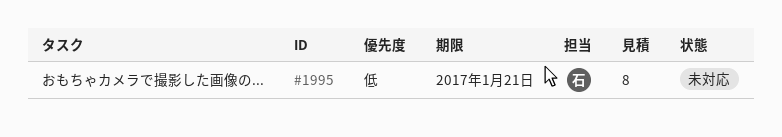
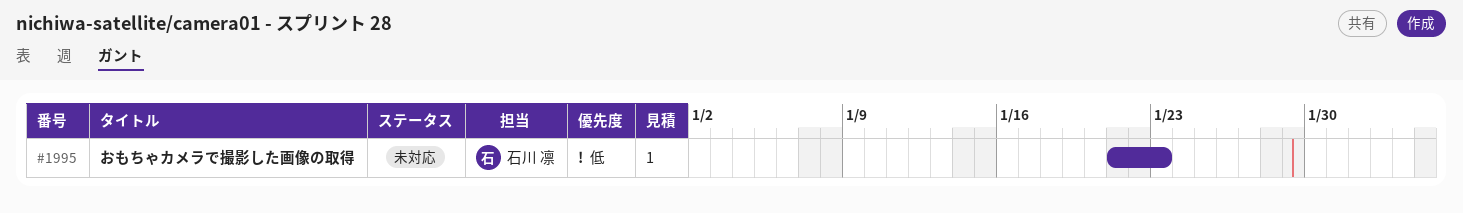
#1995, estimate: 8 -> 1
#1995, due: Jan 21 -> Jan 23

